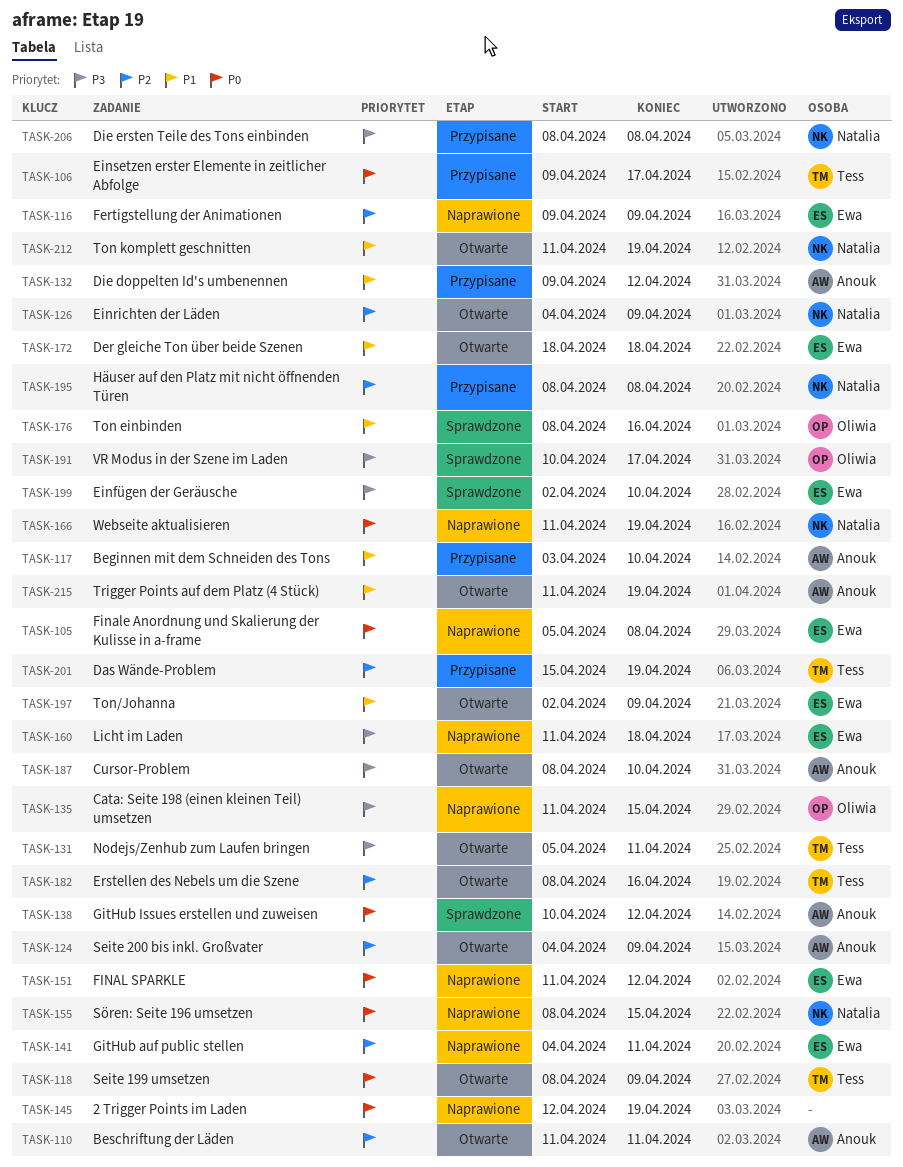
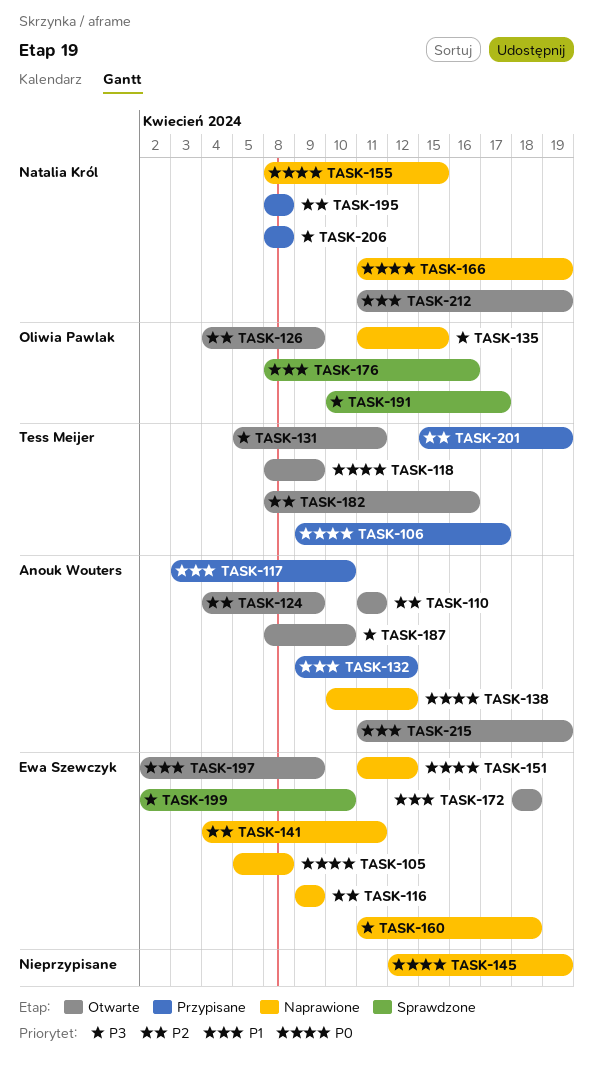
TASK-126, owner: Natalia Król -> Oliwia Pawlak
TASK-138, status: Sprawdzone -> Naprawione

